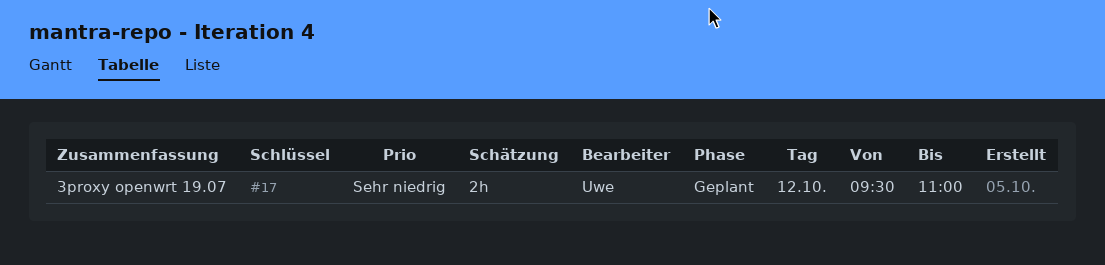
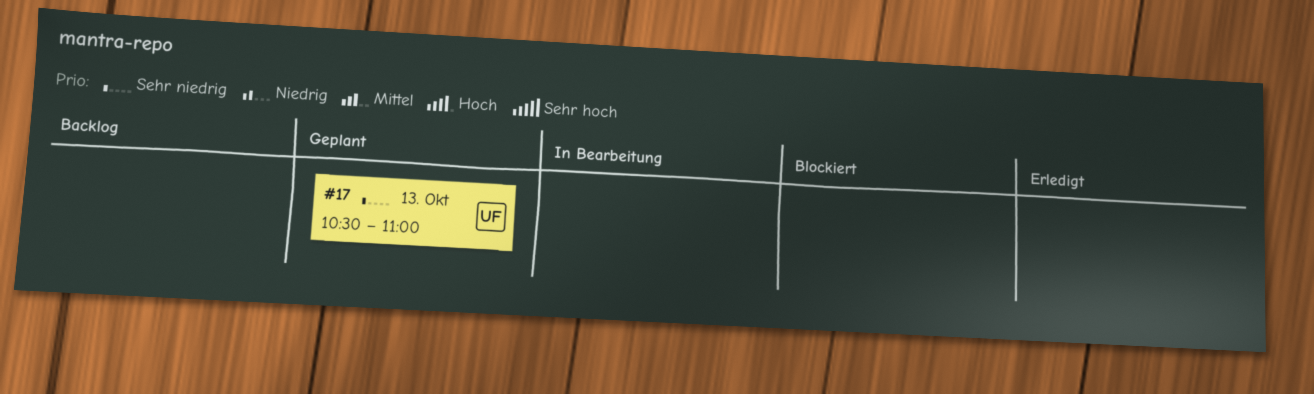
#17, day: Oct 12 -> Oct 13
#17, begins: 09:30 -> 10:30

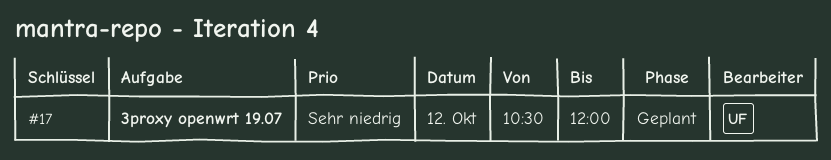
#17, day: Oct 13 -> Oct 12
#17, ends: 11:00 -> 12:00

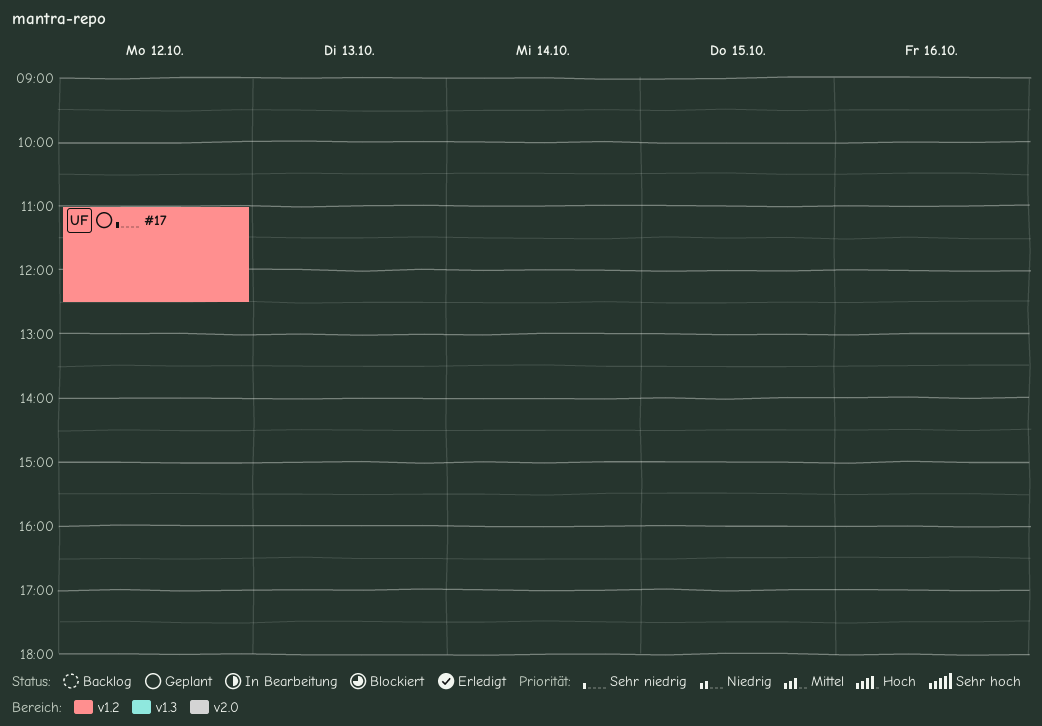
#17, begins: 10:30 -> 11:00
#17, ends: 12:00 -> 12:30

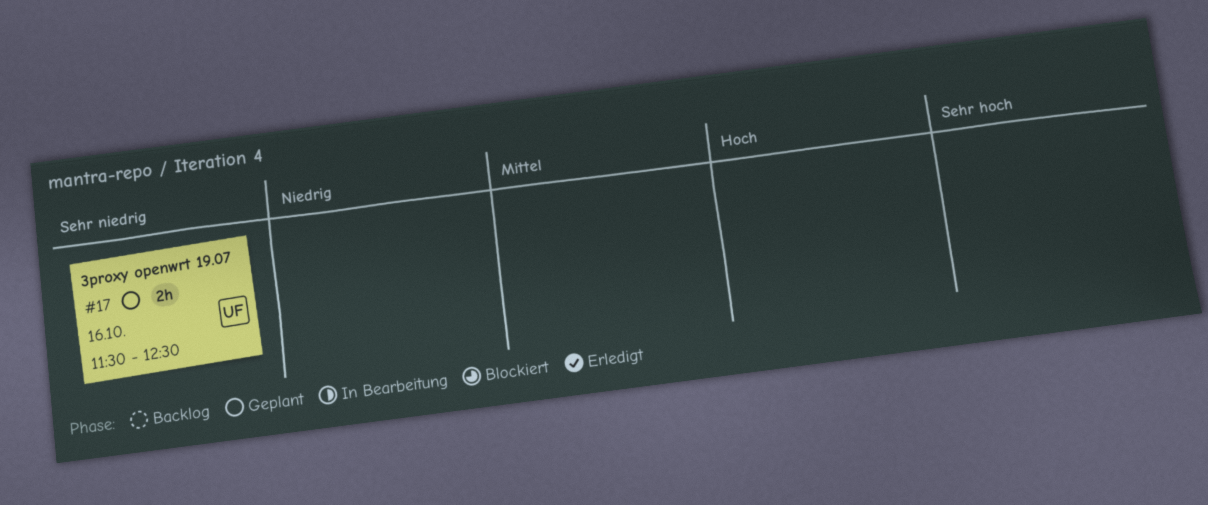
#17, day: Oct 12 -> Oct 16
#17, begins: 11:00 -> 11:30

